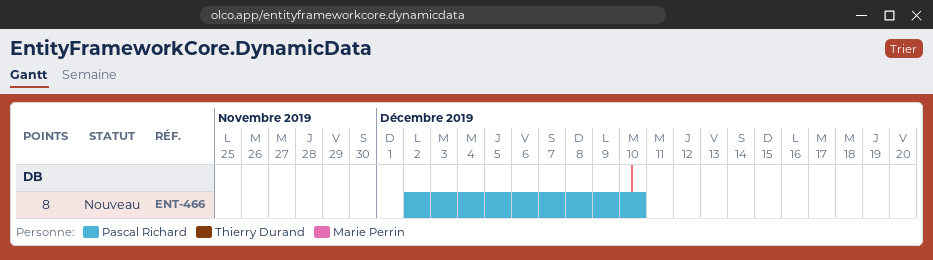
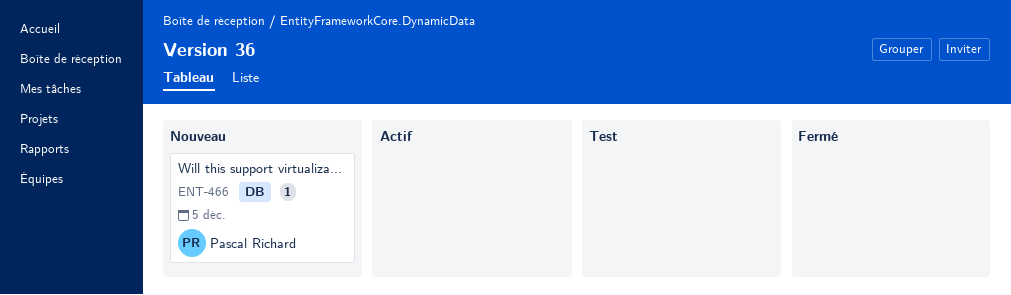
ENT-466, estimate: 8 -> 1
ENT-466, due: Dec 10 -> Dec 5

